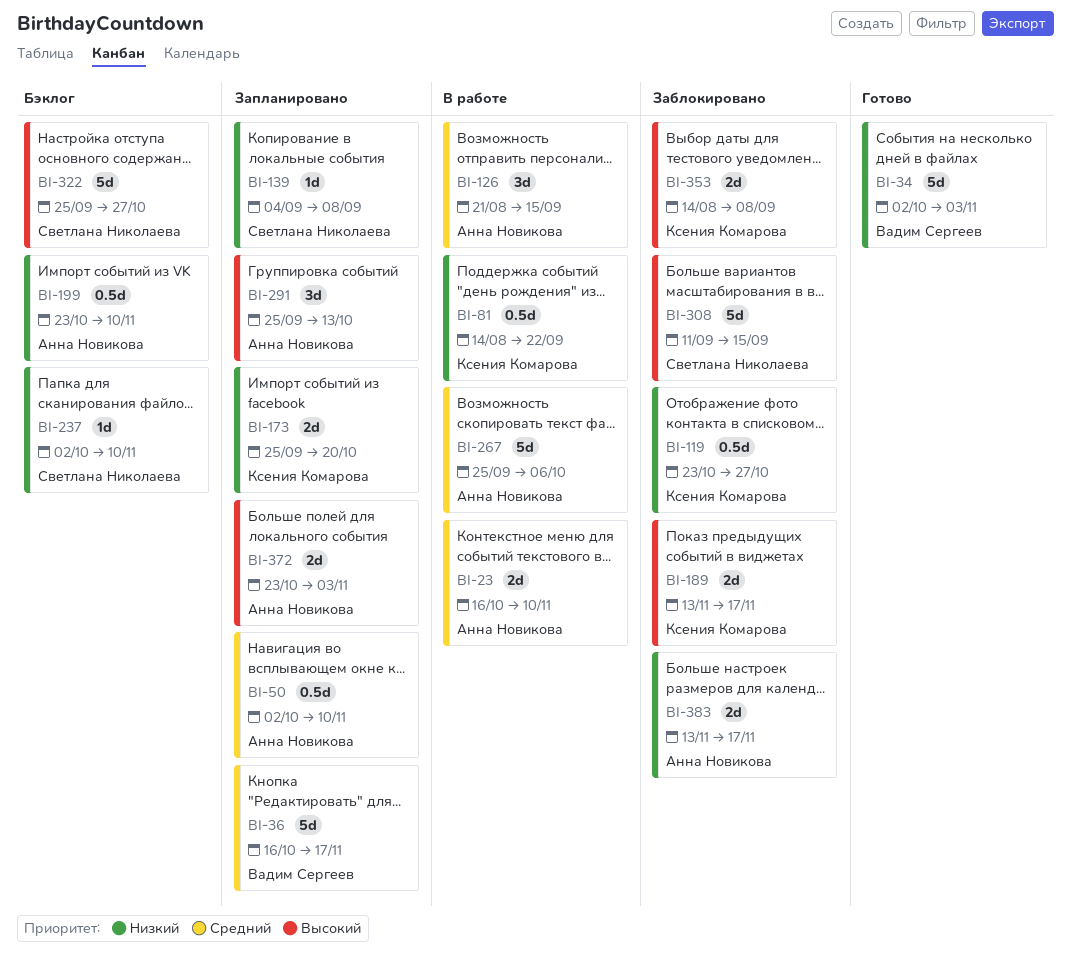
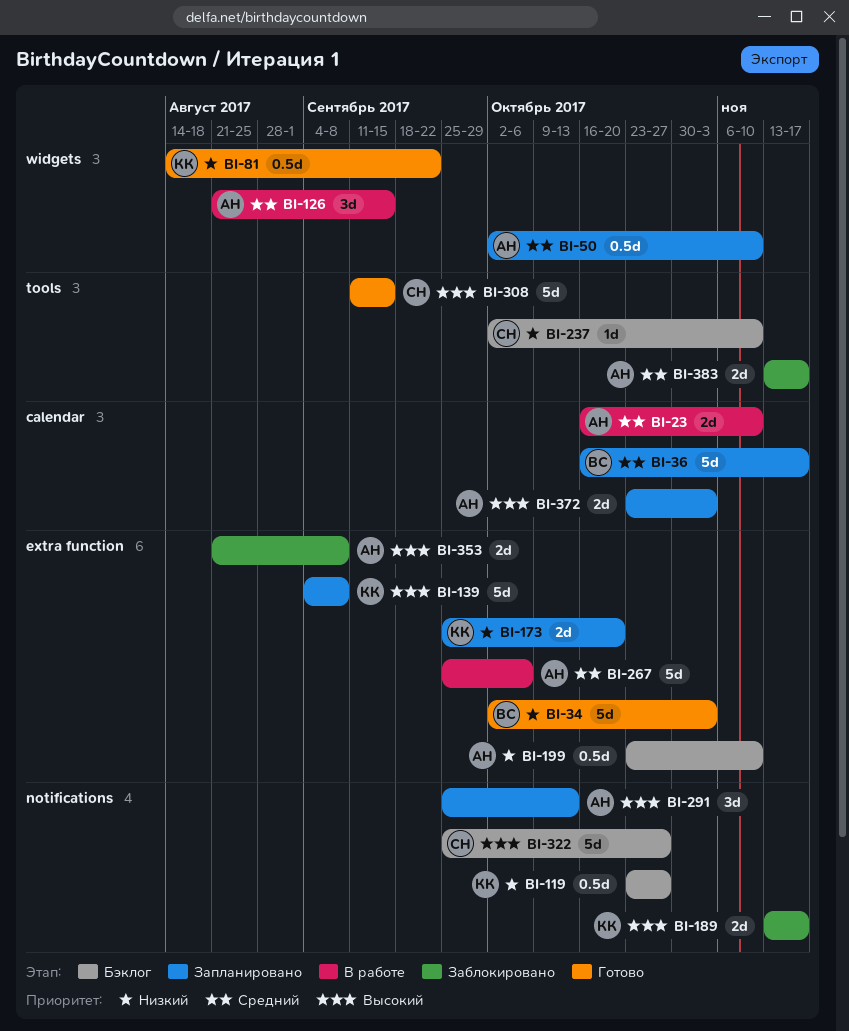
BI-81, status: В работе -> Готово
BI-119, status: Заблокировано -> Бэклог
BI-139, owner: Светлана Николаева -> Ксения Комарова
BI-139, priority: Низкий -> Высокий
BI-139, estimate: 1d -> 5d
BI-308, status: Заблокировано -> Готово
BI-353, owner: Ксения Комарова -> Анна Новикова
BI-353, start: Aug 14 -> Aug 21
BI-383, priority: Низкий -> Средний

